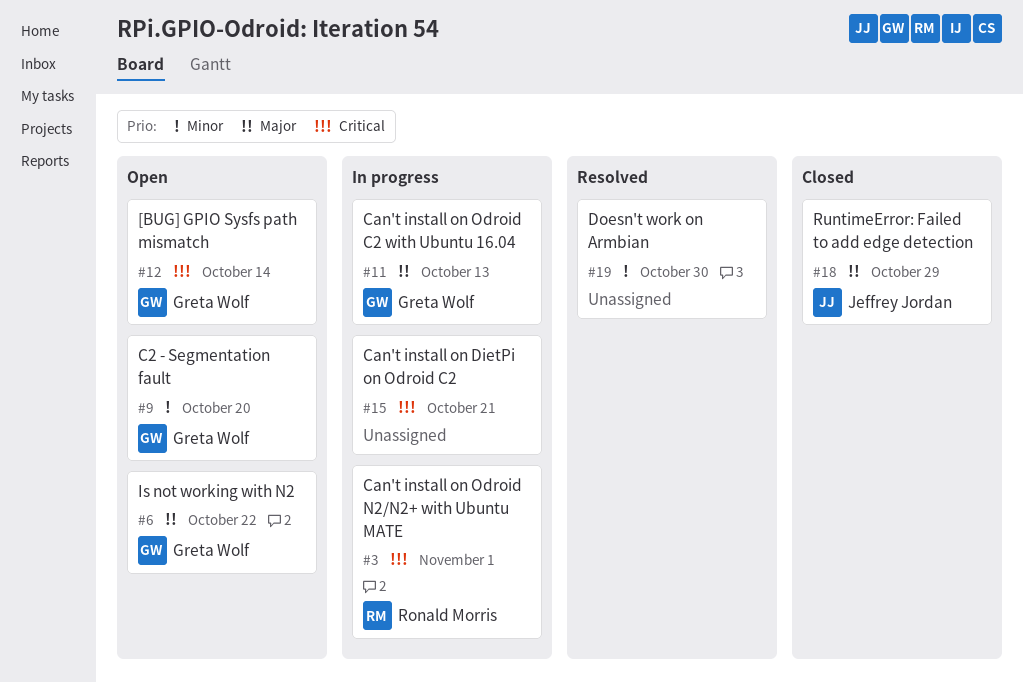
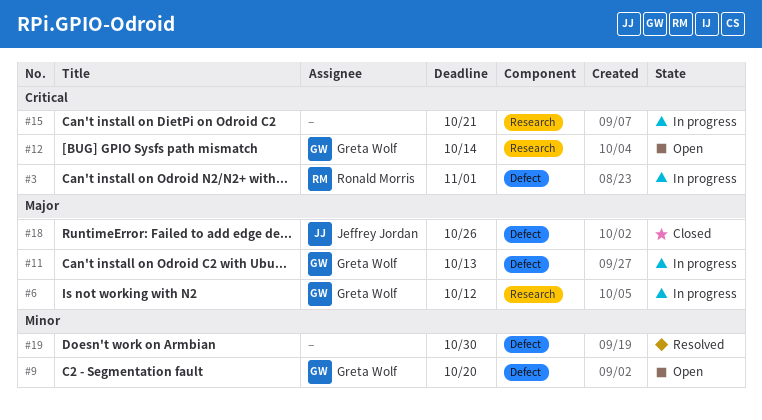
#6, status: Open -> In progress
#6, due: Oct 22 -> Oct 12
#18, due: Oct 29 -> Oct 26

